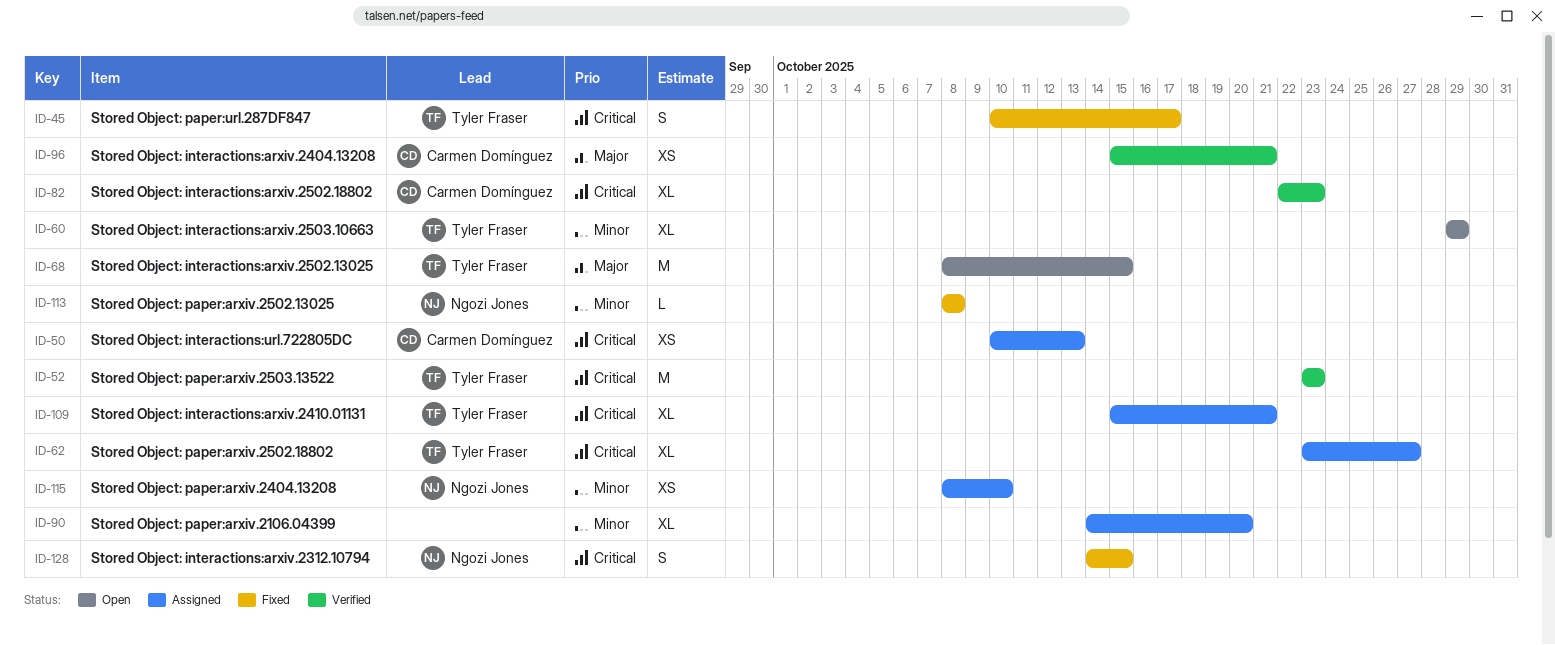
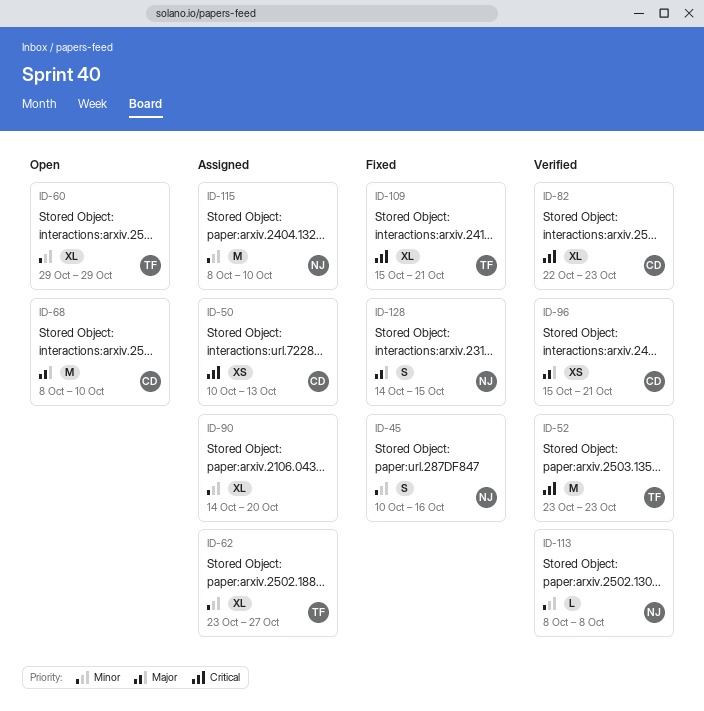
ID-45, owner: Tyler Fraser -> Ngozi Jones
ID-45, priority: Critical -> Minor
ID-45, due: Oct 17 -> Oct 16
ID-62, priority: Critical -> Minor
ID-68, owner: Tyler Fraser -> Carmen Domínguez
ID-68, due: Oct 15 -> Oct 10
ID-109, status: Assigned -> Fixed
ID-113, status: Fixed -> Verified
ID-115, estimate: XS -> M
ID-128, priority: Critical -> Major

